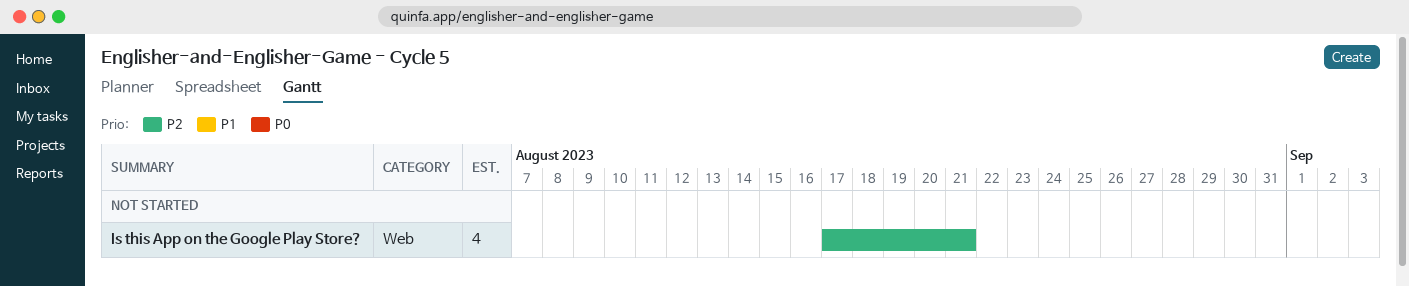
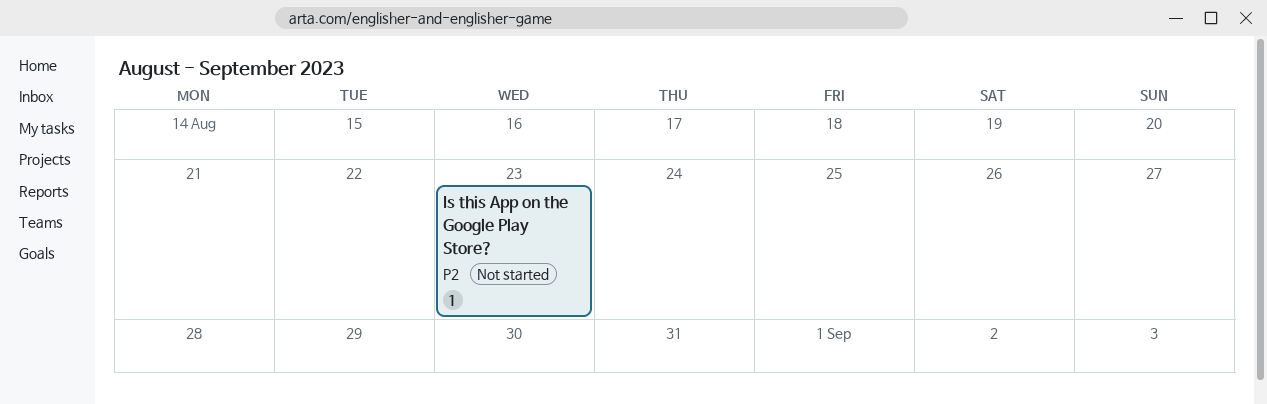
Is this App on the Google Play Store?, estimate: 4 -> 1
Is this App on the Google Play Store?, due: Aug 21 -> Aug 23

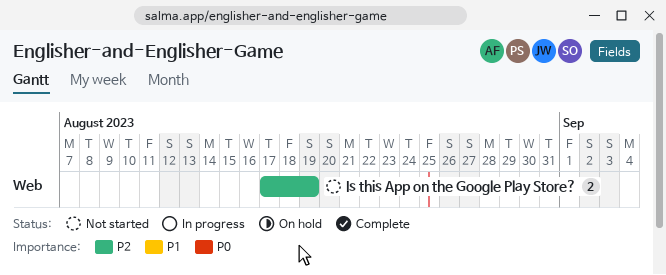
Is this App on the Google Play Store?, estimate: 1 -> 2
Is this App on the Google Play Store?, due: Aug 23 -> Aug 19

